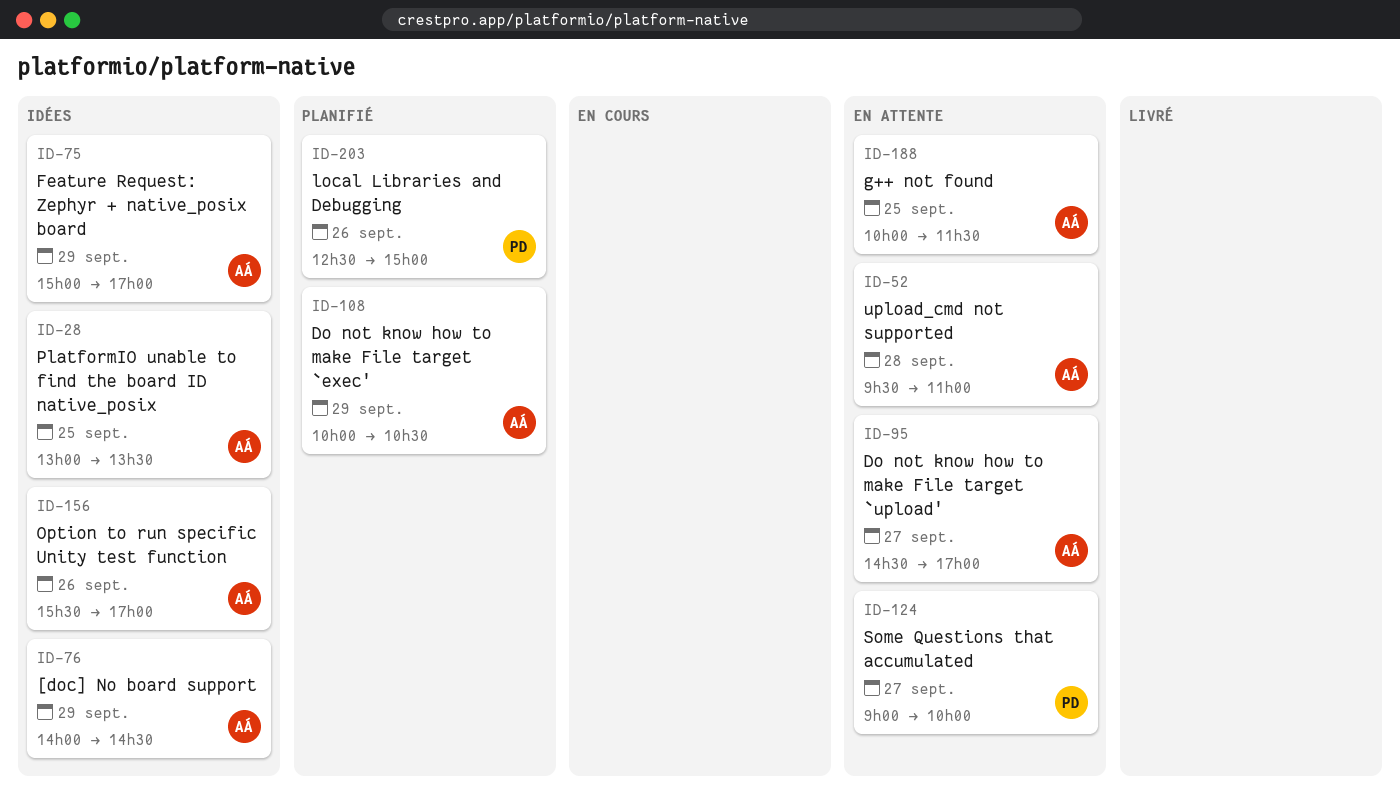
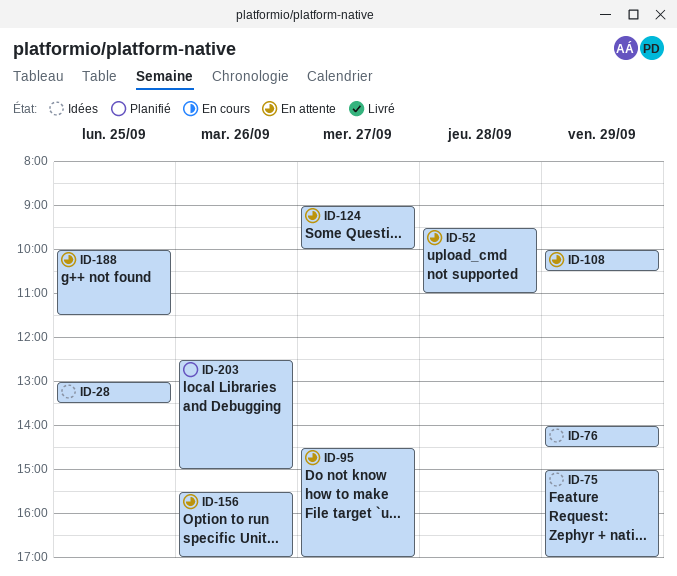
ID-108, status: Planifié -> En attente
ID-156, status: Idées -> En attente

